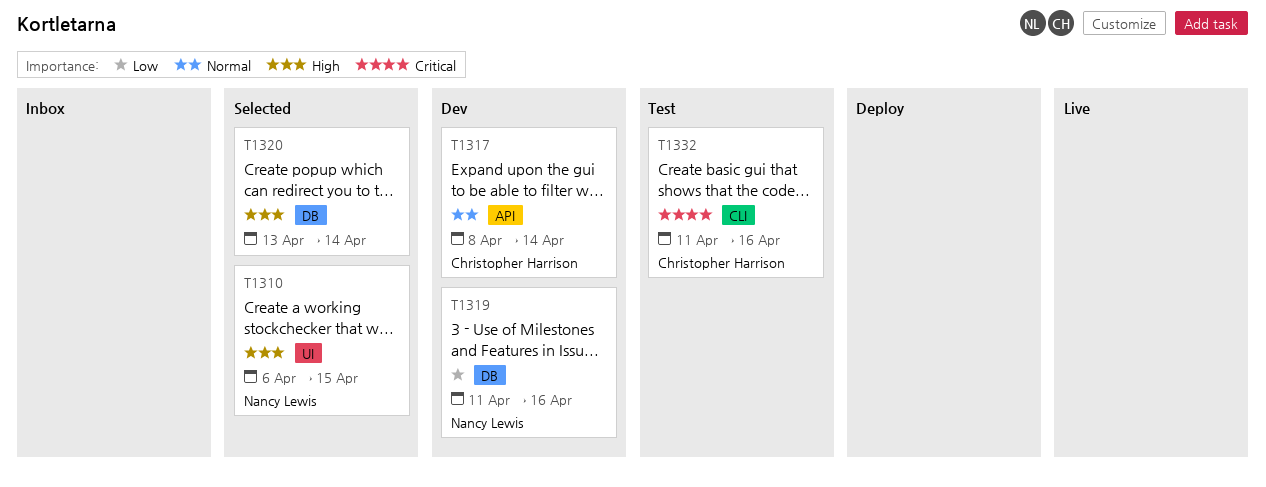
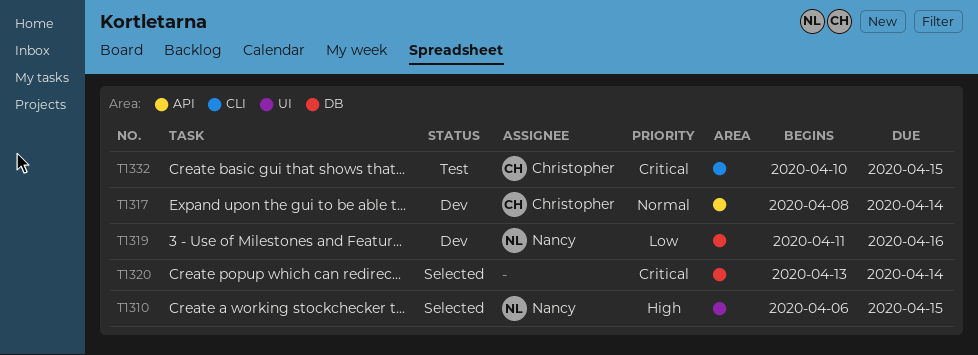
T1320, priority: High -> Critical
T1332, start: Apr 11 -> Apr 10
T1332, due: Apr 16 -> Apr 15

